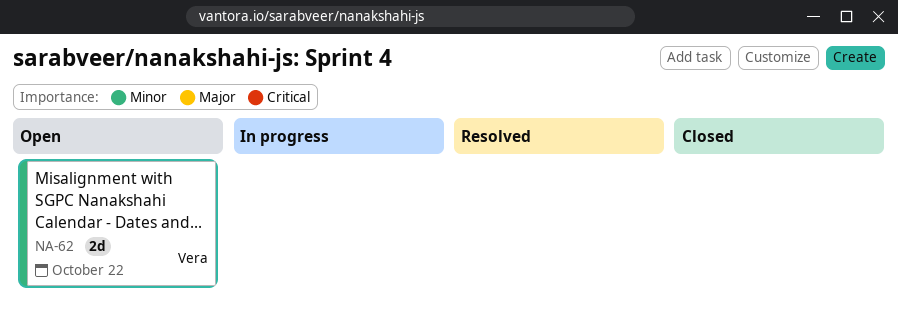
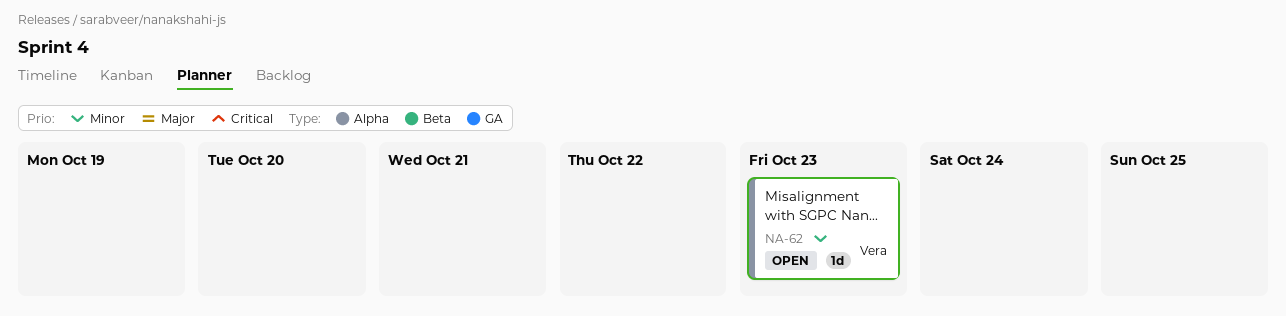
NA-62, estimate: 2d -> 1d
NA-62, due: Oct 22 -> Oct 23

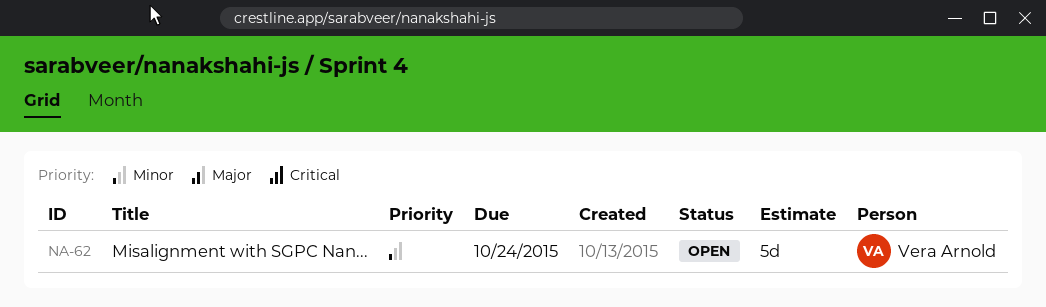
NA-62, estimate: 1d -> 5d
NA-62, due: Oct 23 -> Oct 24

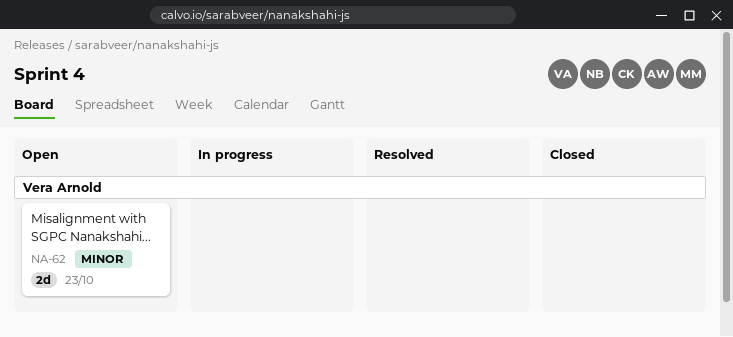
NA-62, estimate: 5d -> 2d
NA-62, due: Oct 24 -> Oct 23

